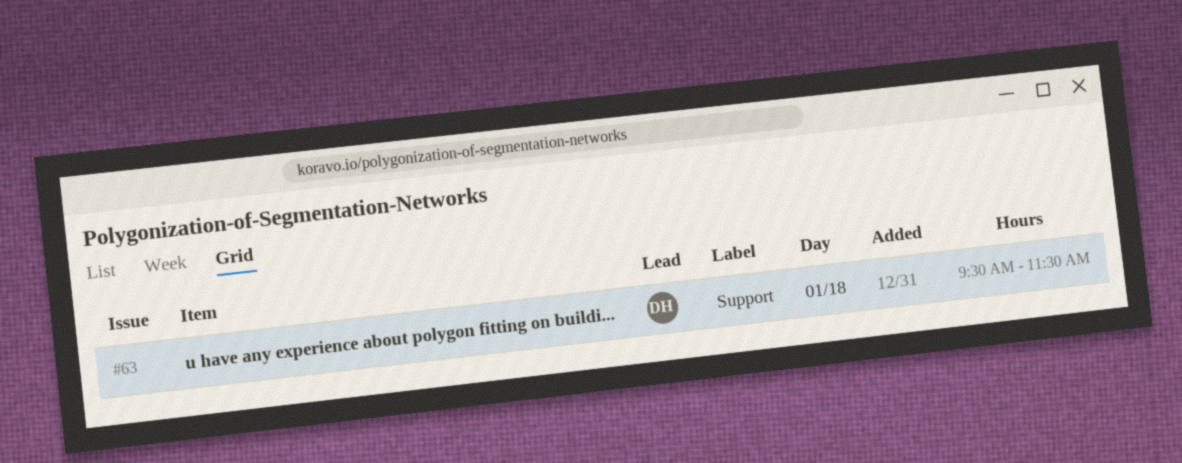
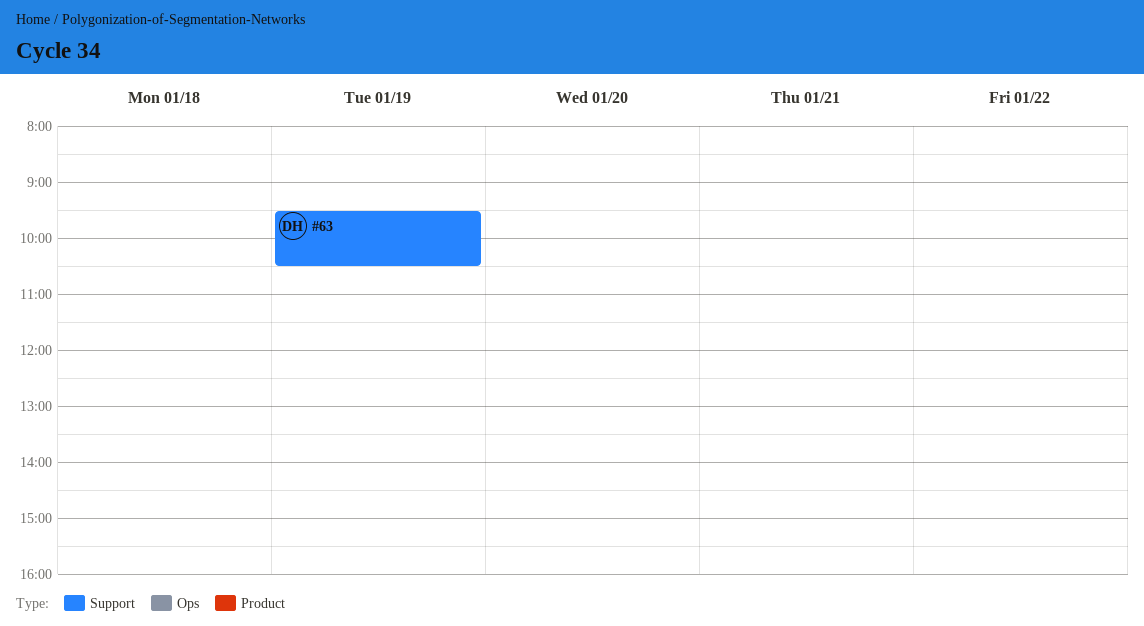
#63, day: Jan 18 -> Jan 19
#63, ends: 11:30 -> 10:30

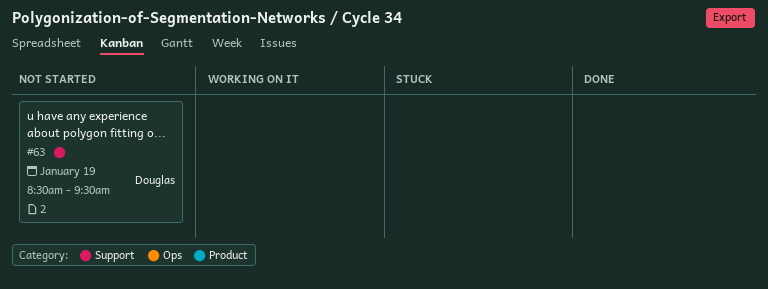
#63, begins: 09:30 -> 08:30
#63, ends: 10:30 -> 09:30

